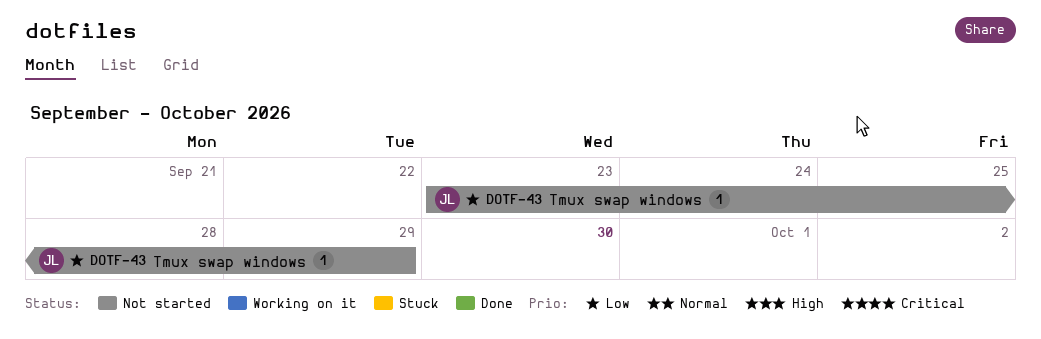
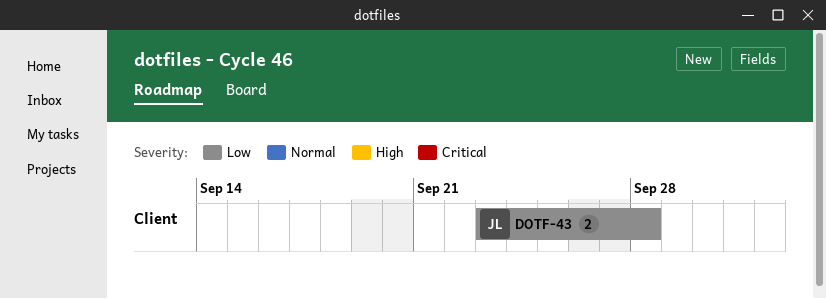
DOTF-43, estimate: 1 -> 2
DOTF-43, due: Sep 29 -> Sep 28

